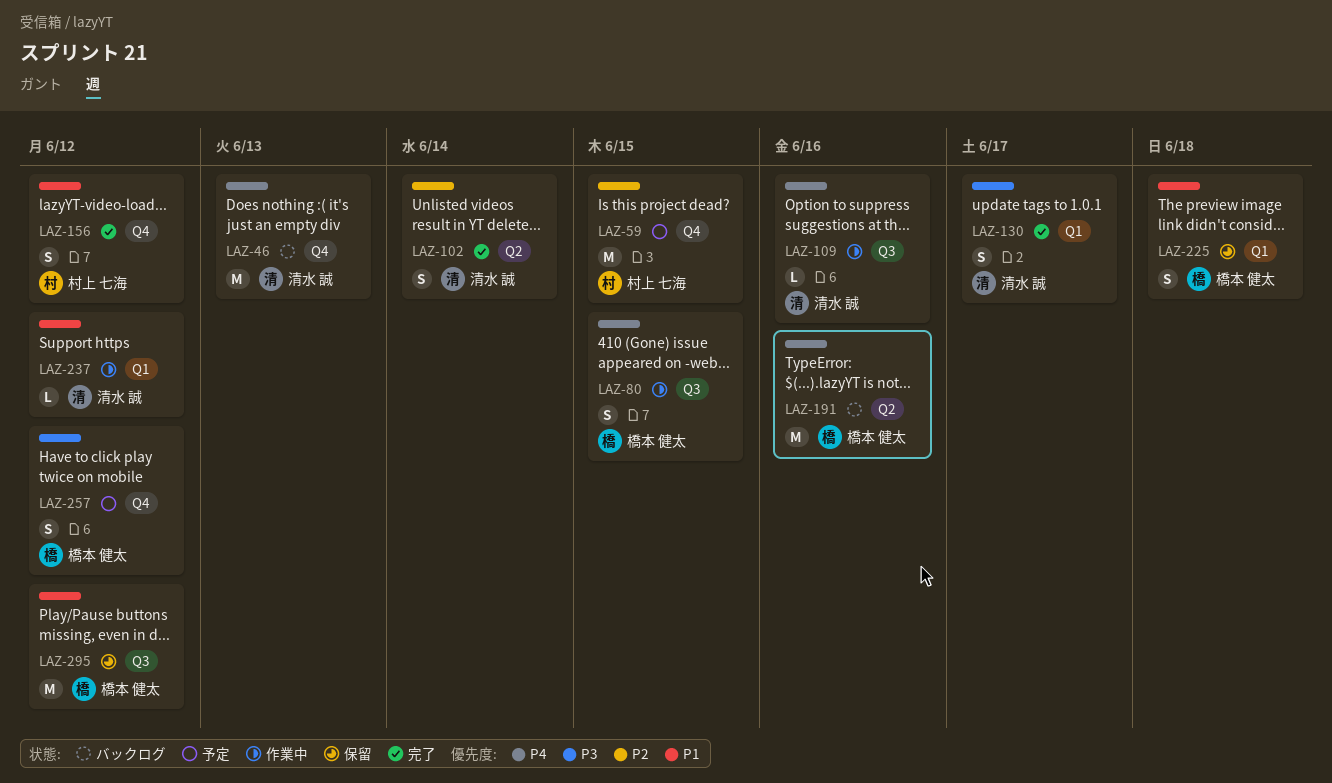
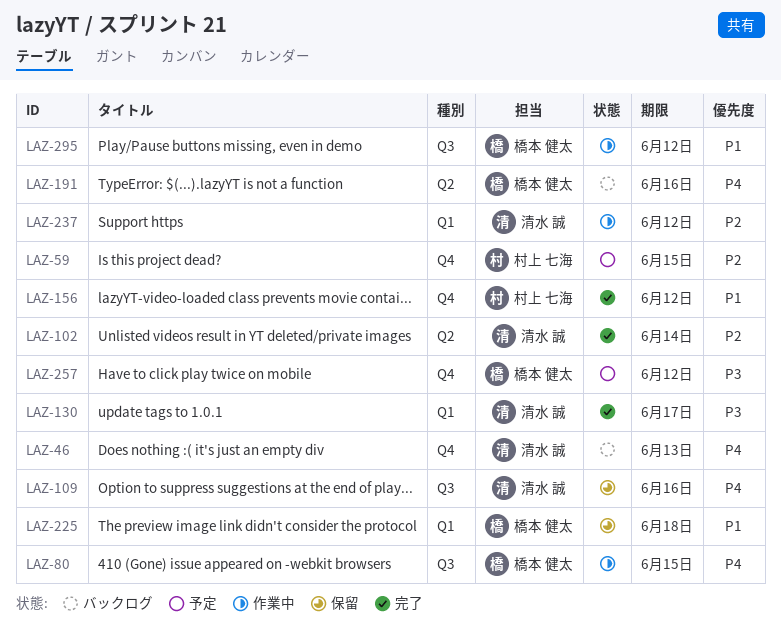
LAZ-109, status: 作業中 -> 保留
LAZ-237, priority: P1 -> P2
LAZ-295, status: 保留 -> 作業中

